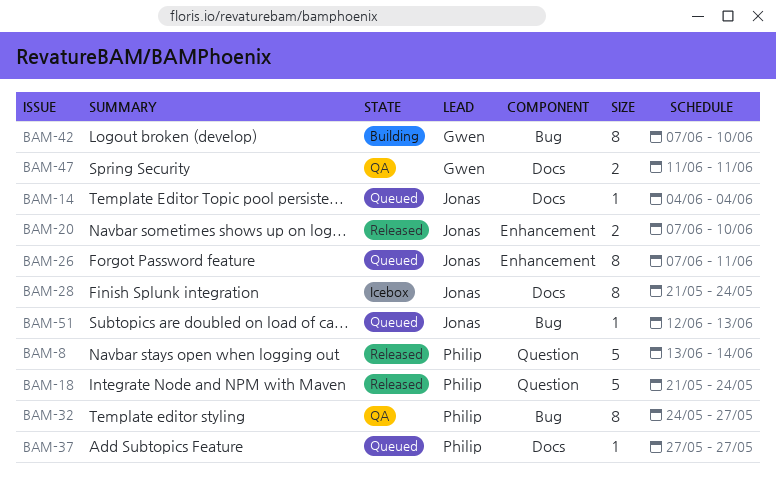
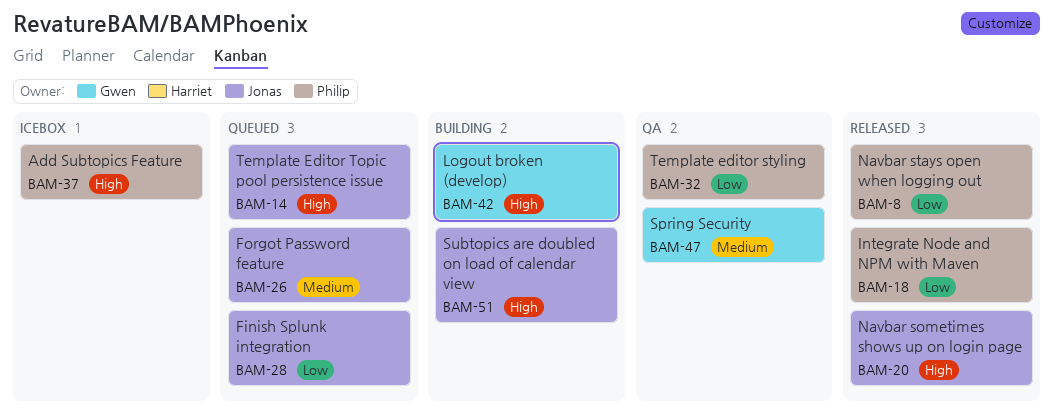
BAM-28, status: Icebox -> Queued
BAM-37, status: Queued -> Icebox
BAM-51, status: Queued -> Building

